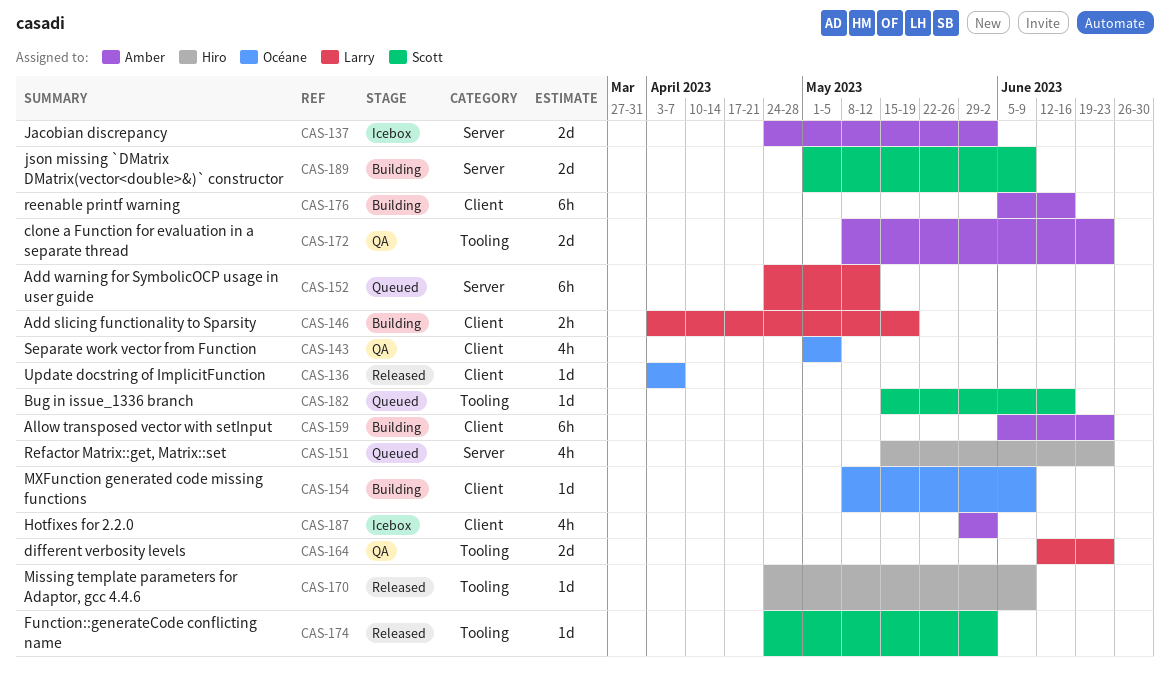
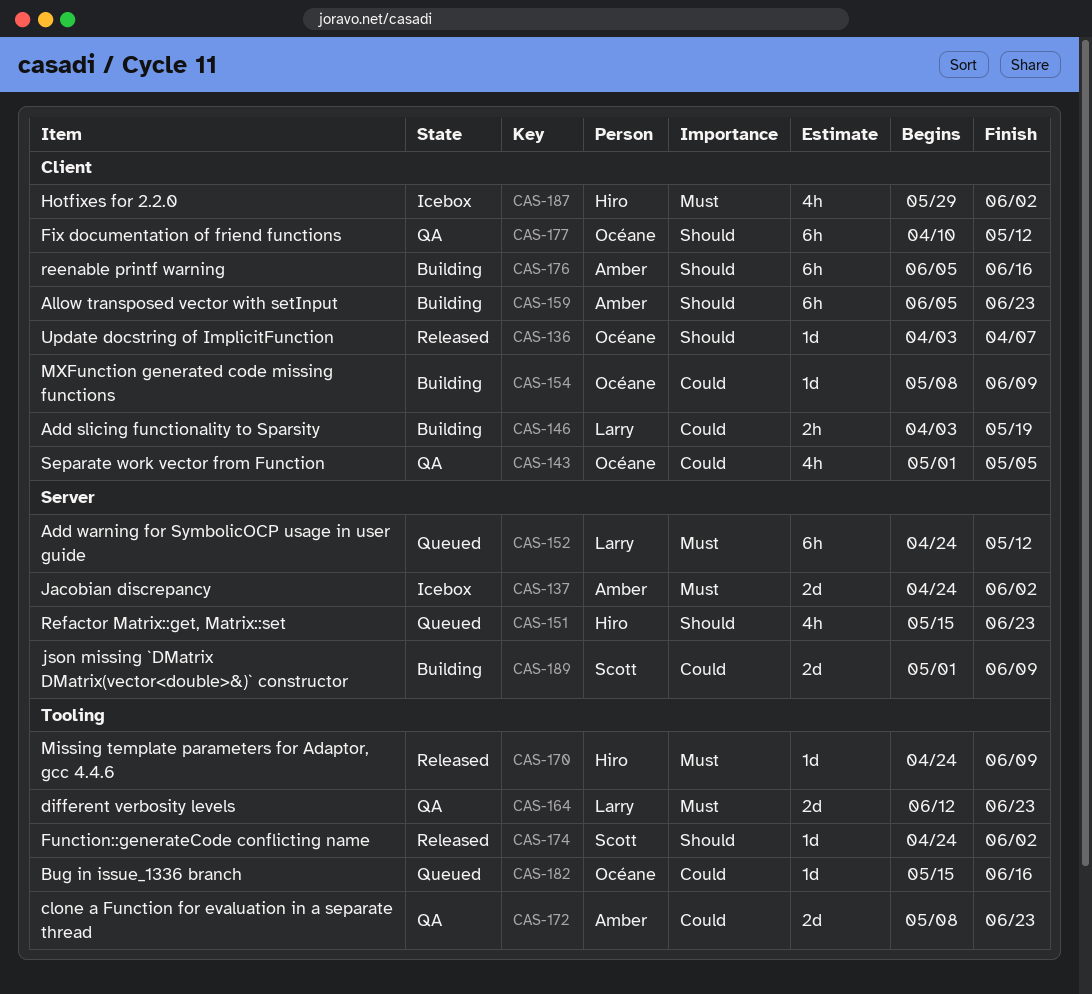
CAS-177: none -> present
CAS-182, owner: Scott -> Océane
CAS-187, owner: Amber -> Hiro

